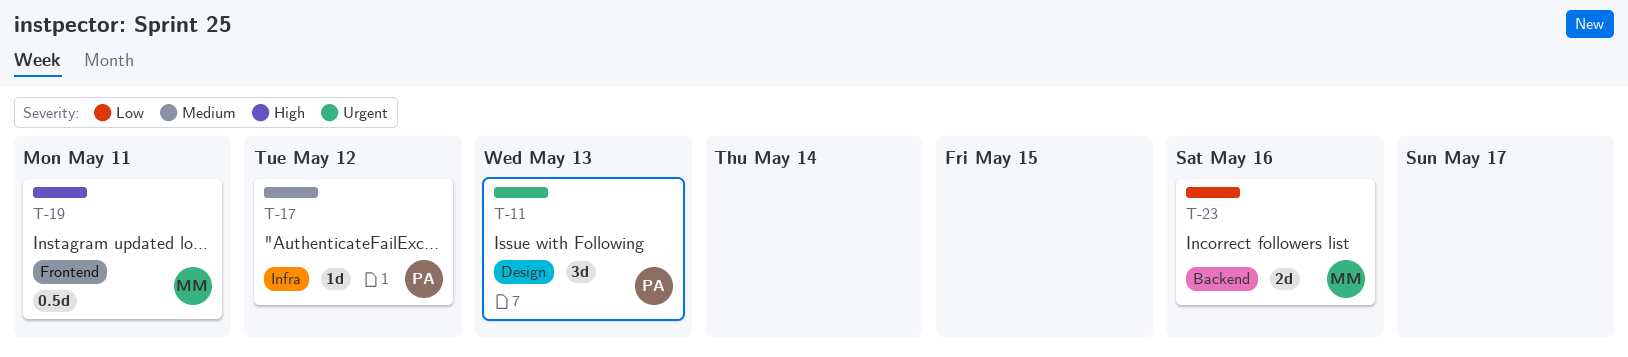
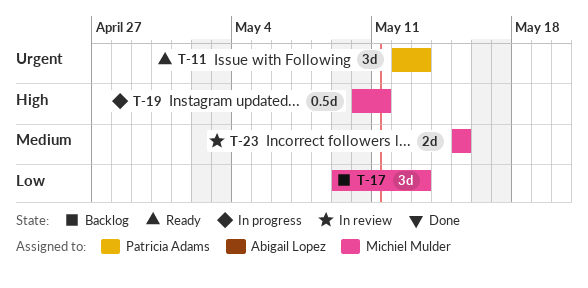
T-17, owner: Patricia Adams -> Michiel Mulder
T-17, priority: Medium -> Low
T-17, estimate: 1d -> 3d
T-17, due: May 12 -> May 13
T-23, priority: Low -> Medium
T-23, due: May 16 -> May 15

